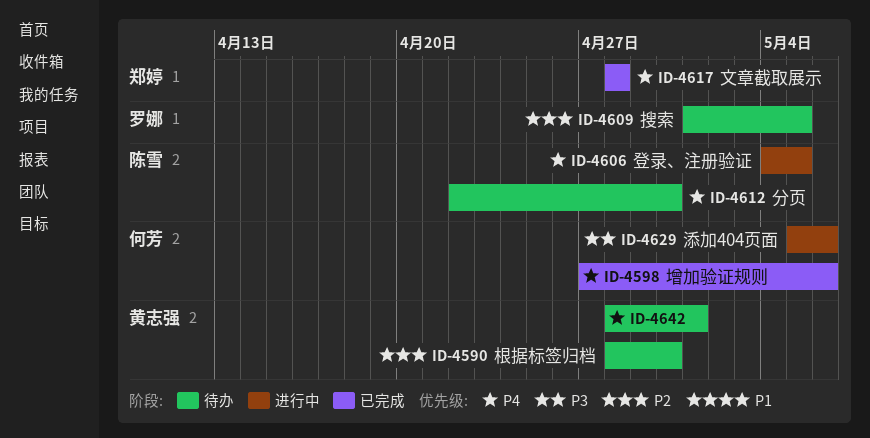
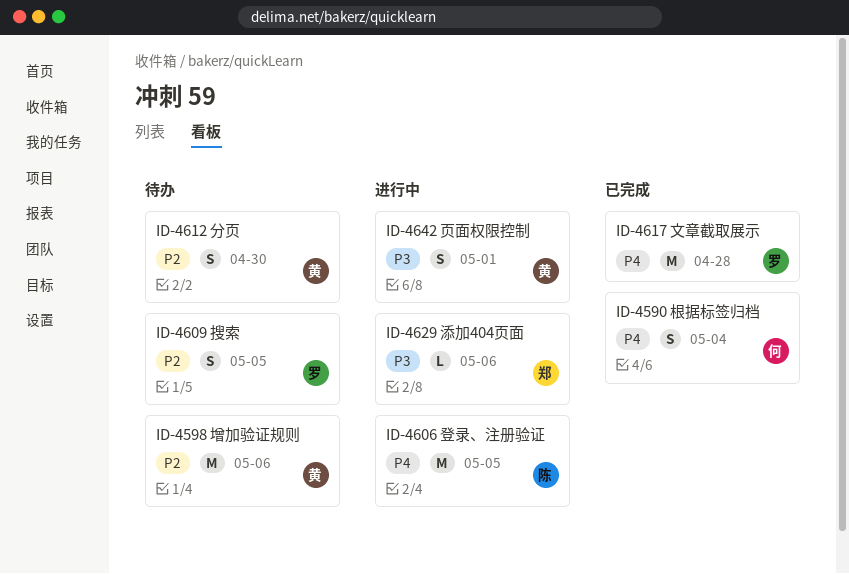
ID-4590, status: 待办 -> 已完成
ID-4590, owner: 黄志强 -> 何芳
ID-4590, priority: P2 -> P4
ID-4590, due: Apr 30 -> May 4
ID-4598, status: 已完成 -> 待办
ID-4598, owner: 何芳 -> 黄志强
ID-4598, priority: P4 -> P2
ID-4612, owner: 陈雪 -> 黄志强
ID-4612, priority: P4 -> P2
ID-4617, owner: 郑婷 -> 罗娜
ID-4629, owner: 何芳 -> 郑婷
ID-4642, status: 待办 -> 进行中
ID-4642, priority: P4 -> P3

